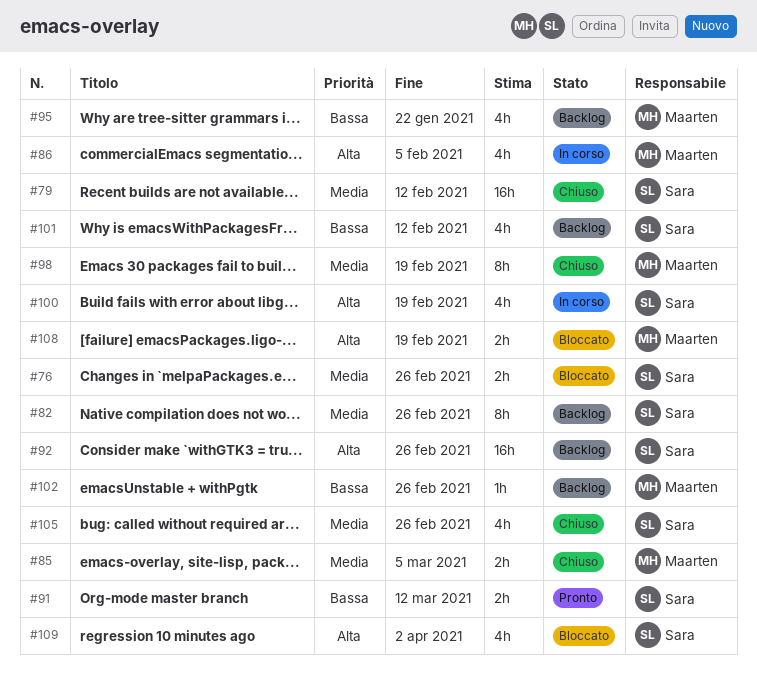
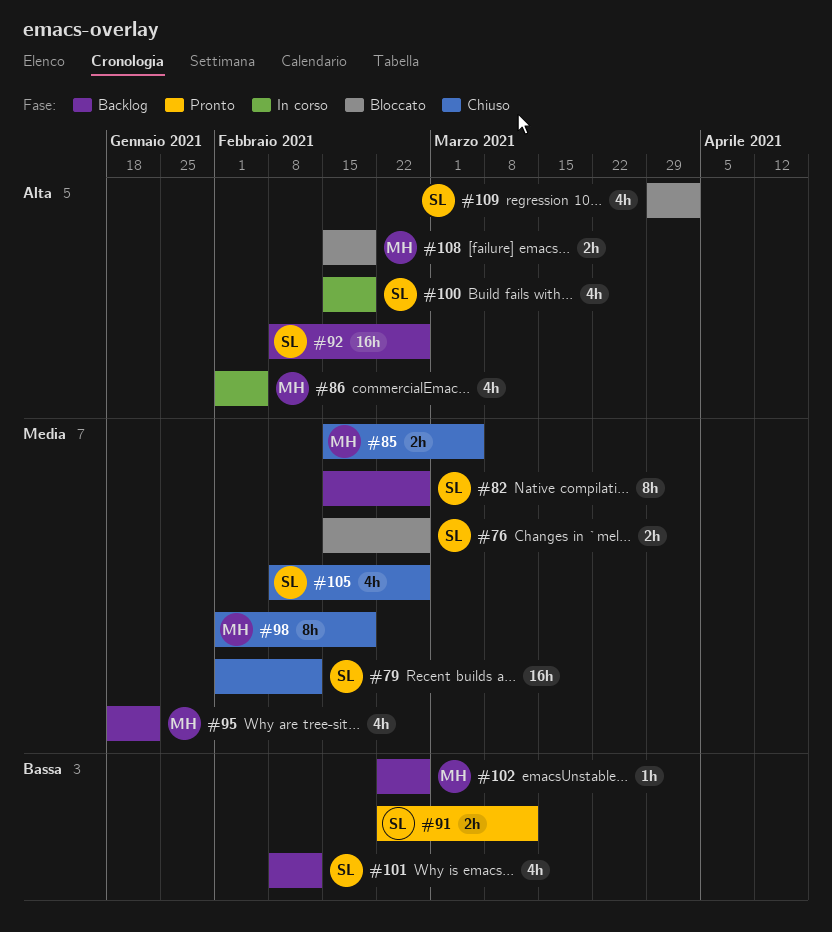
#95, priority: Bassa -> Media

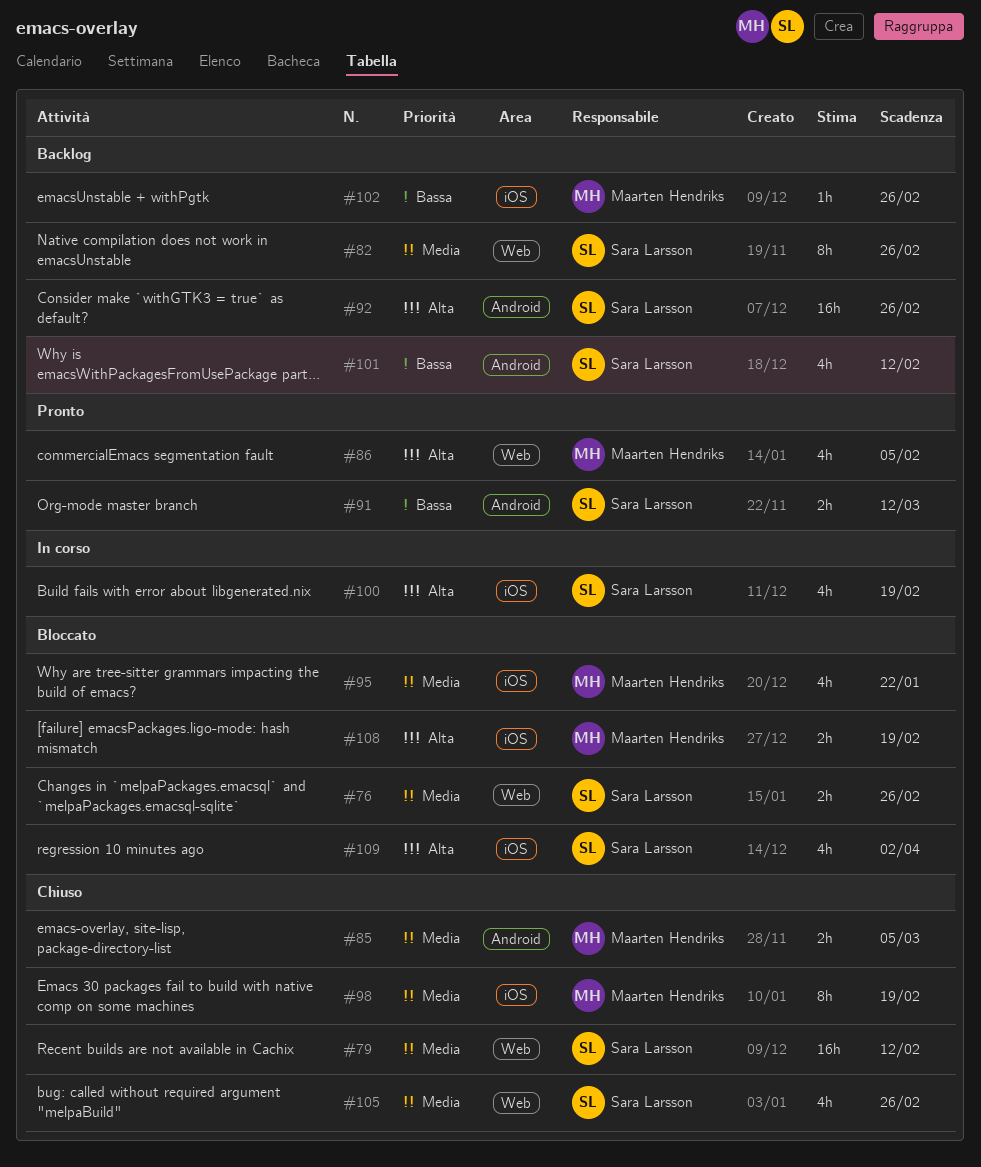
#86, status: In corso -> Pronto
#95, status: Backlog -> Bloccato

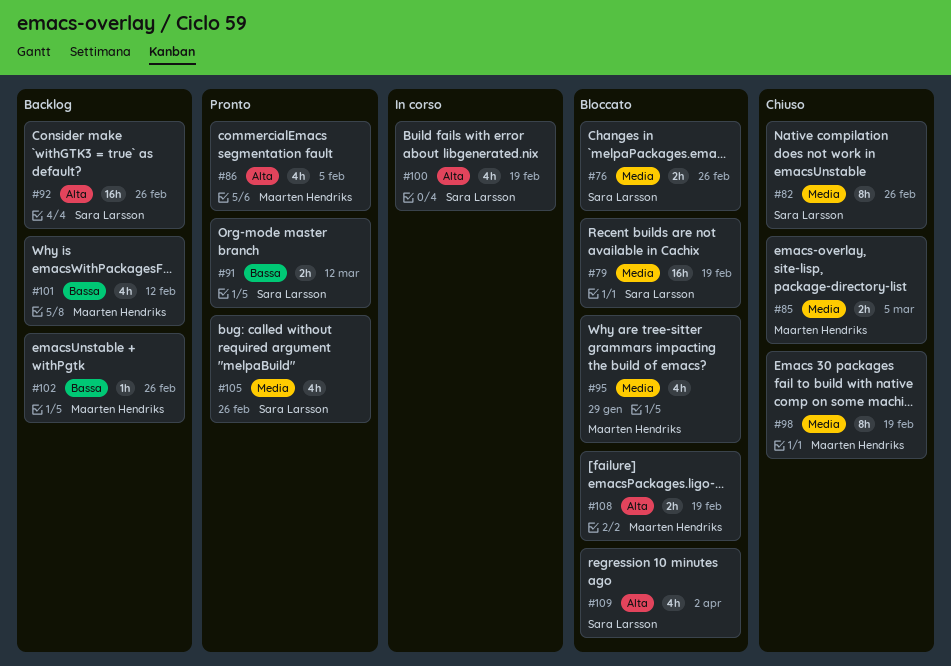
#79, status: Chiuso -> Bloccato
#79, due: Feb 12 -> Feb 19
#82, status: Backlog -> Chiuso
#95, due: Jan 22 -> Jan 29
#101, owner: Sara Larsson -> Maarten Hendriks
#105, status: Chiuso -> Pronto

